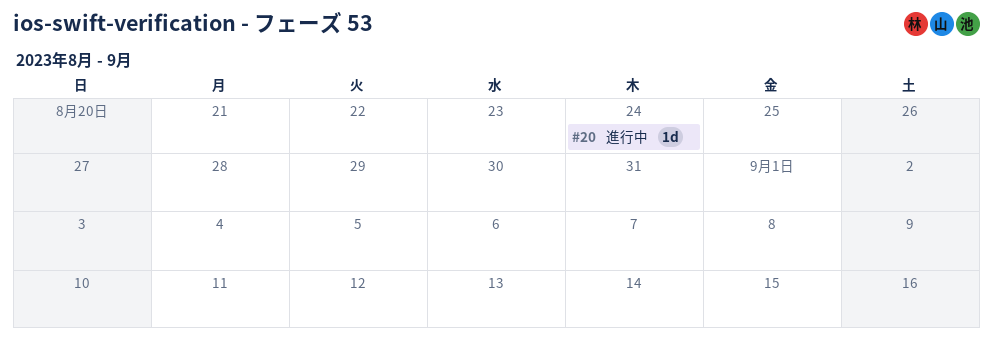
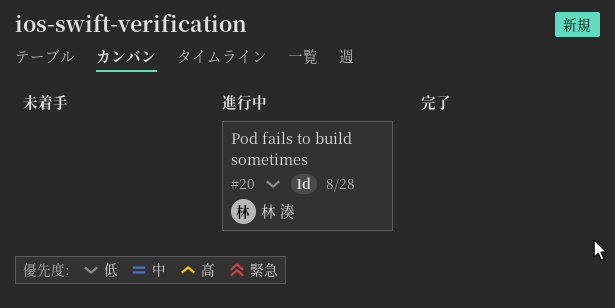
#20, due: Aug 24 -> Aug 28

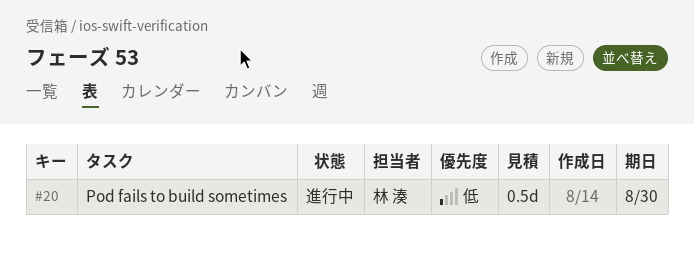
#20, estimate: 1d -> 0.5d
#20, due: Aug 28 -> Aug 30

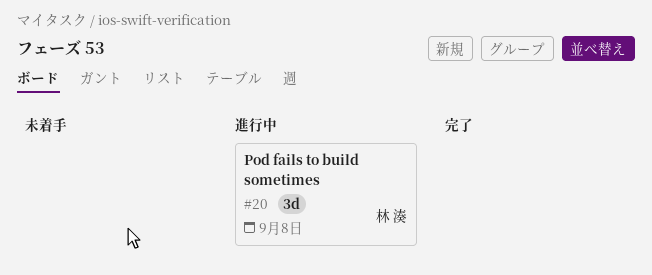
#20, estimate: 0.5d -> 3d
#20, due: Aug 30 -> Sep 8

